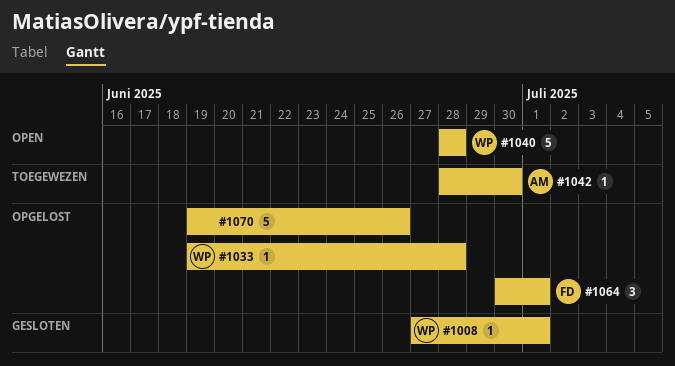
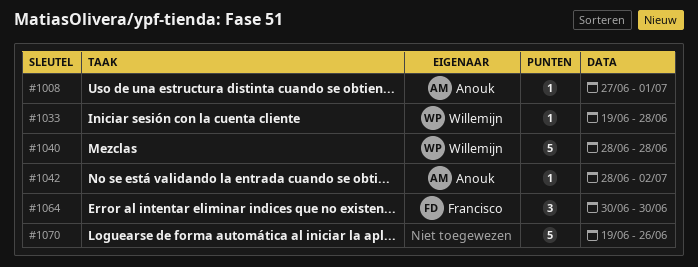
#1008, owner: Willemijn -> Anouk
#1042, due: Jun 30 -> Jul 2
#1064, due: Jul 1 -> Jun 30

